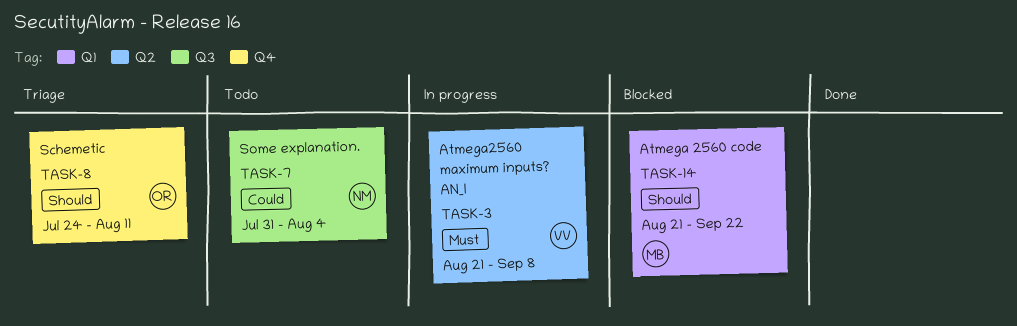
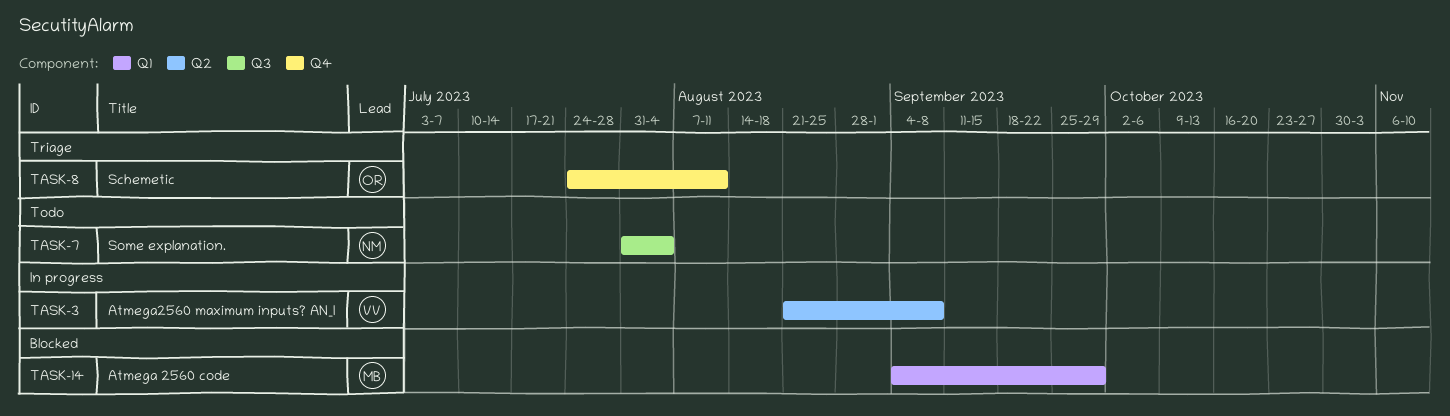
TASK-14, start: Aug 21 -> Sep 4
TASK-14, due: Sep 22 -> Sep 29

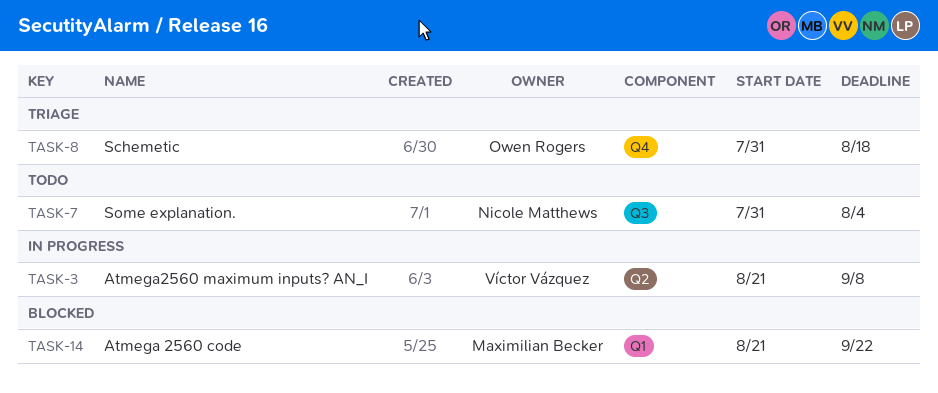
TASK-8, start: Jul 24 -> Jul 31
TASK-8, due: Aug 11 -> Aug 18
TASK-14, start: Sep 4 -> Aug 21
TASK-14, due: Sep 29 -> Sep 22

